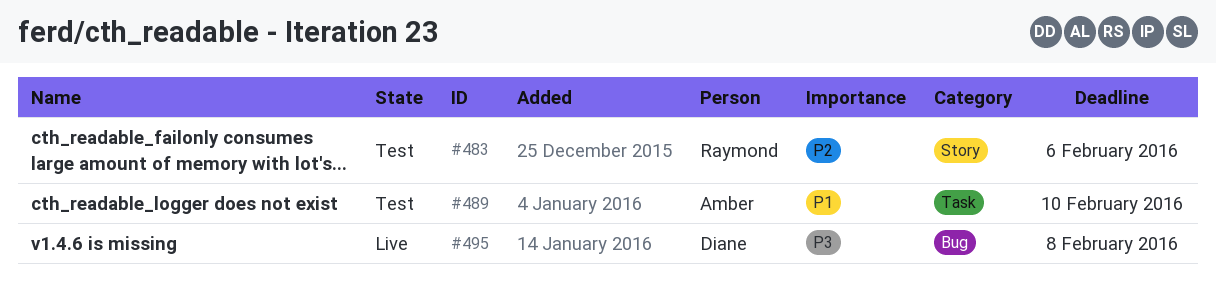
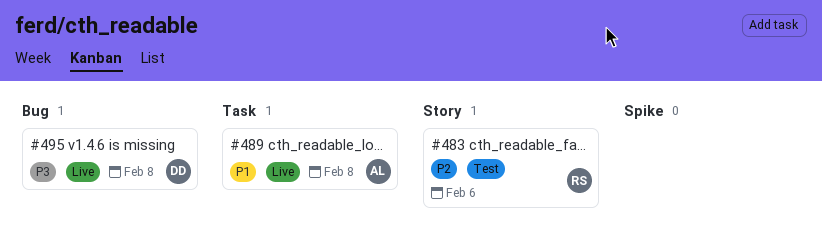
#489, status: Test -> Live
#489, due: Feb 10 -> Feb 8

